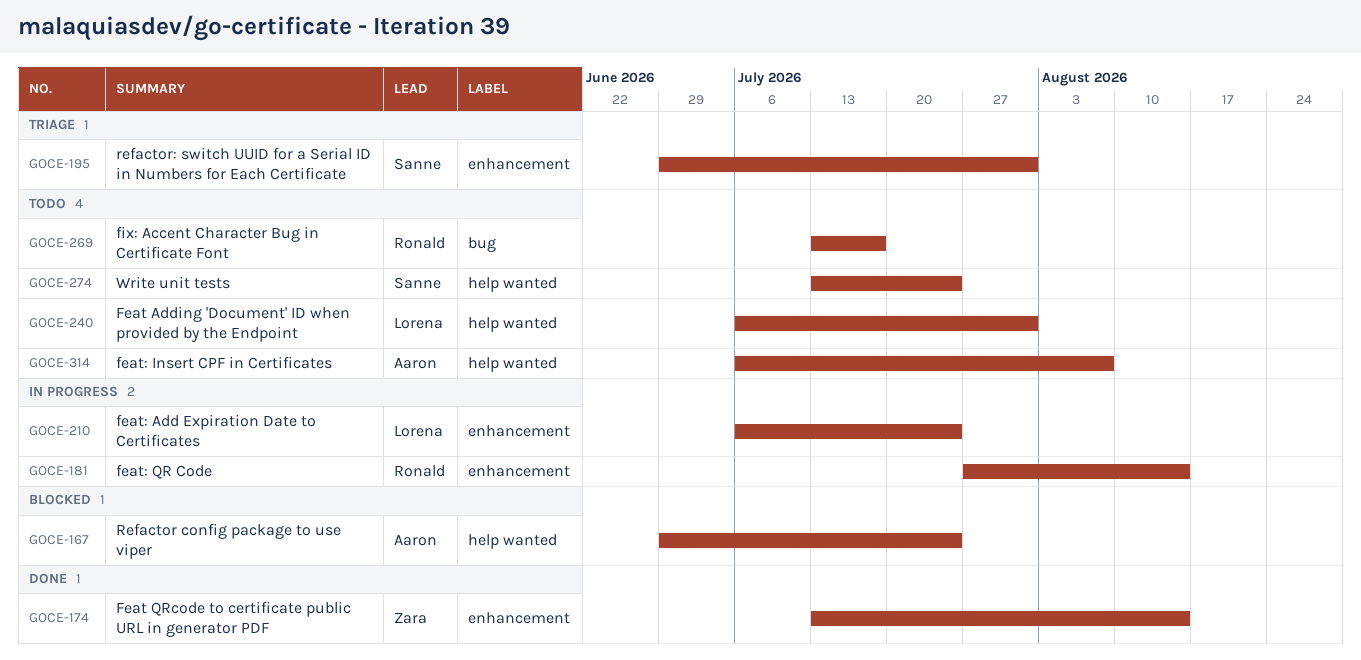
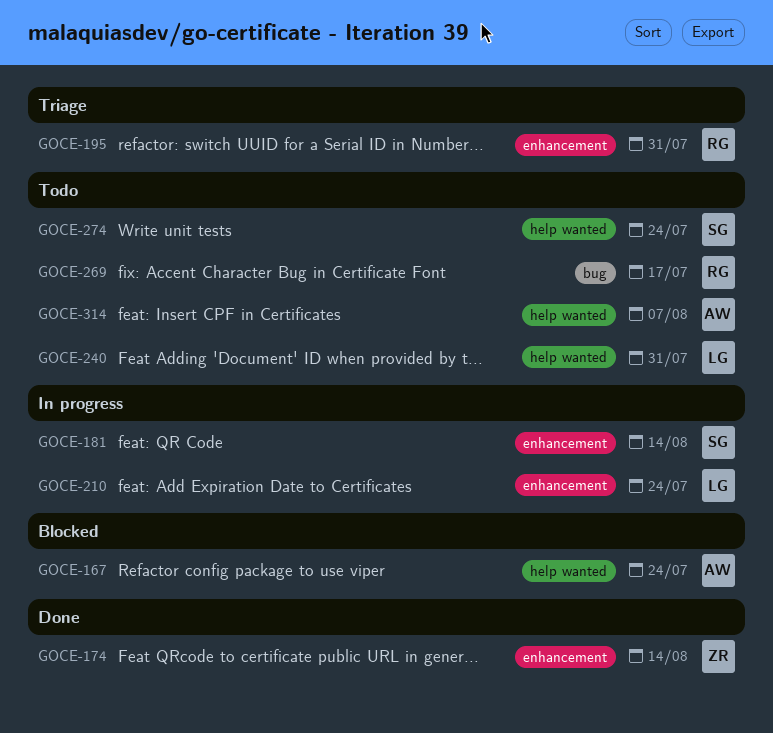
GOCE-181, owner: Ronald -> Sanne
GOCE-195, owner: Sanne -> Ronald

